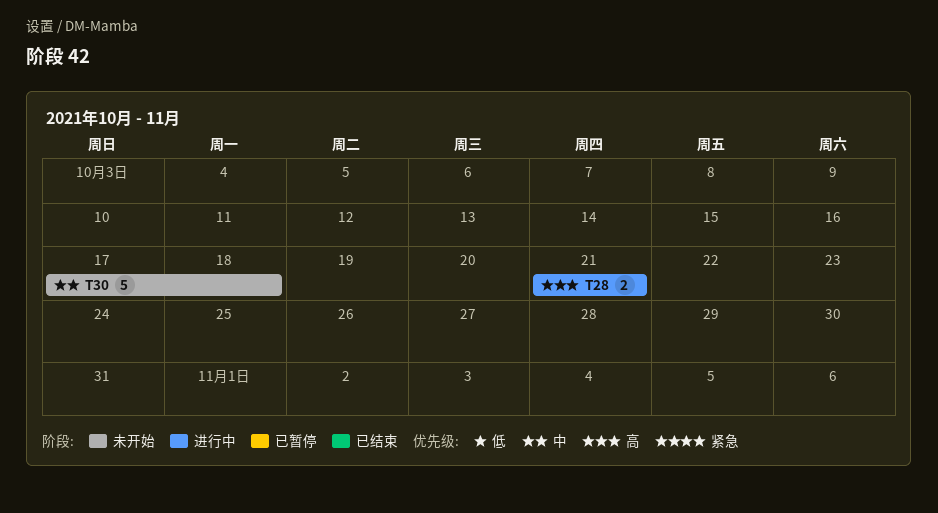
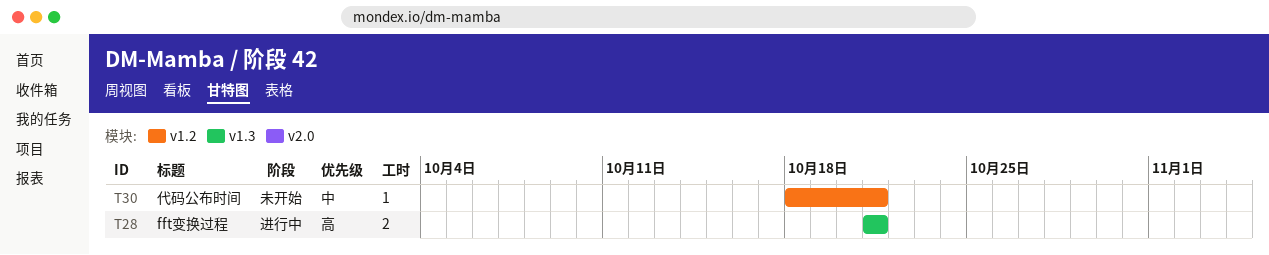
T30, estimate: 5 -> 1
T30, start: Oct 17 -> Oct 18
T30, due: Oct 18 -> Oct 21

